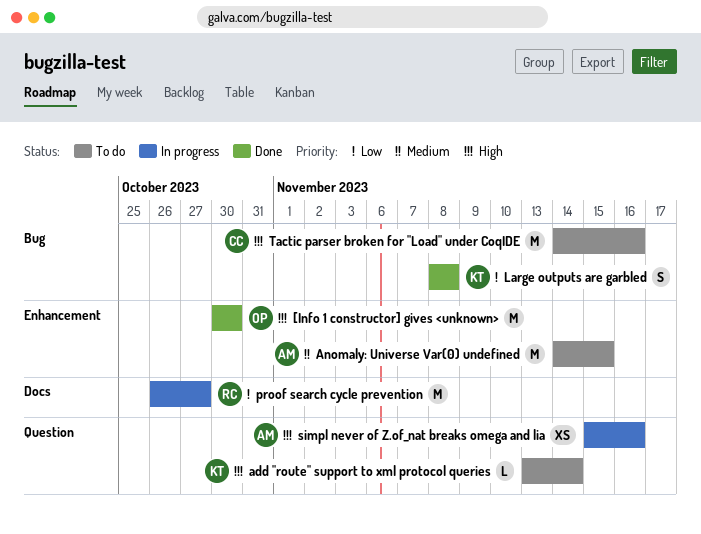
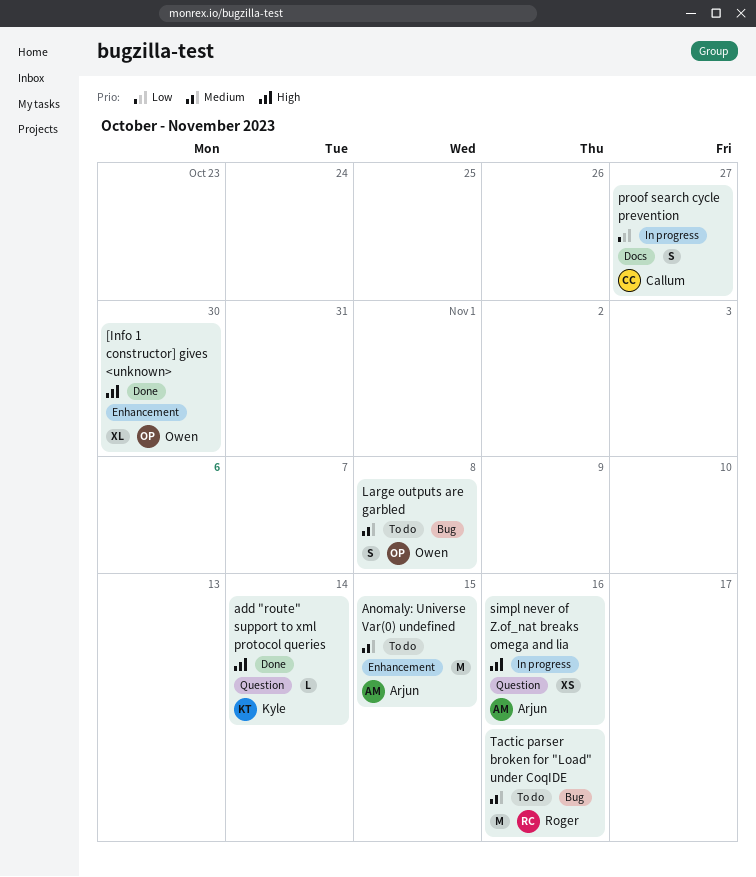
[Info 1 constructor] gives <unknown>, estimate: M -> XL
add "route" support to xml protocol queries, status: To do -> Done
Large outputs are garbled, status: Done -> To do
Large outputs are garbled, owner: Kyle -> Owen
Large outputs are garbled, priority: Low -> Medium
proof search cycle prevention, owner: Roger -> Callum
proof search cycle prevention, estimate: M -> S
Tactic parser broken for "Load" under CoqIDE, owner: Callum -> Roger
Tactic parser broken for "Load" under CoqIDE, priority: High -> Medium

